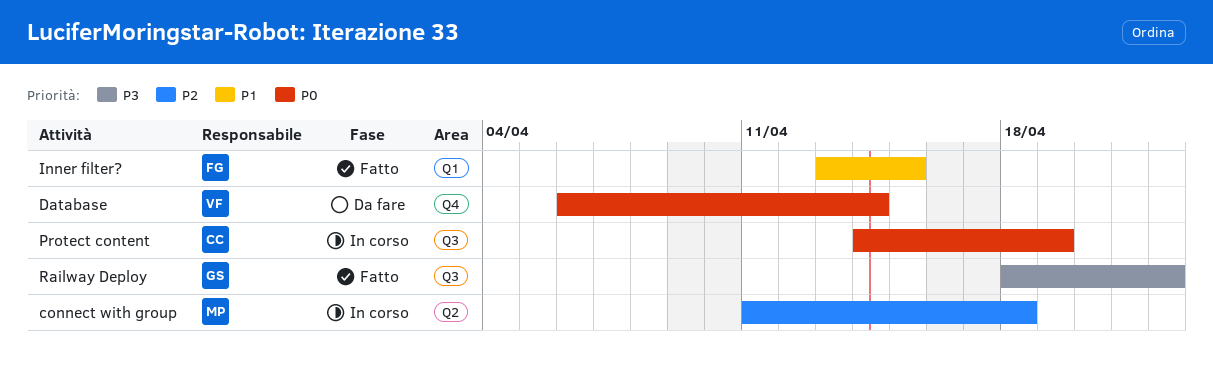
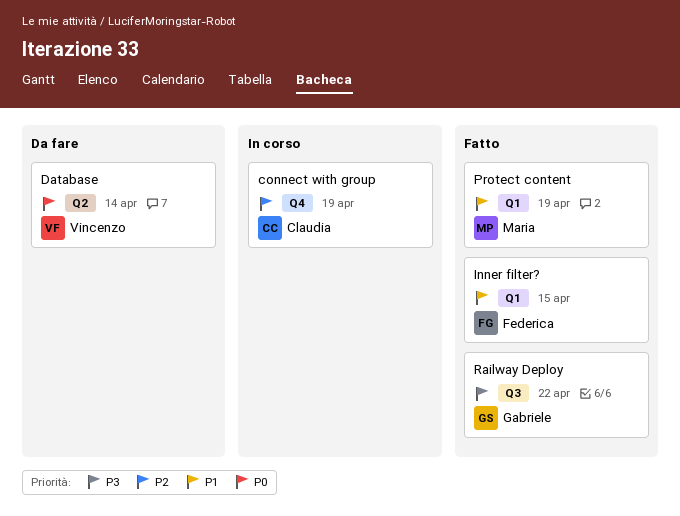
connect with group, owner: Maria -> Claudia
connect with group, label: Q2 -> Q4
connect with group, due: Apr 18 -> Apr 19
Database, label: Q4 -> Q2
Protect content, status: In corso -> Fatto
Protect content, owner: Claudia -> Maria
Protect content, priority: P0 -> P1
Protect content, label: Q3 -> Q1

